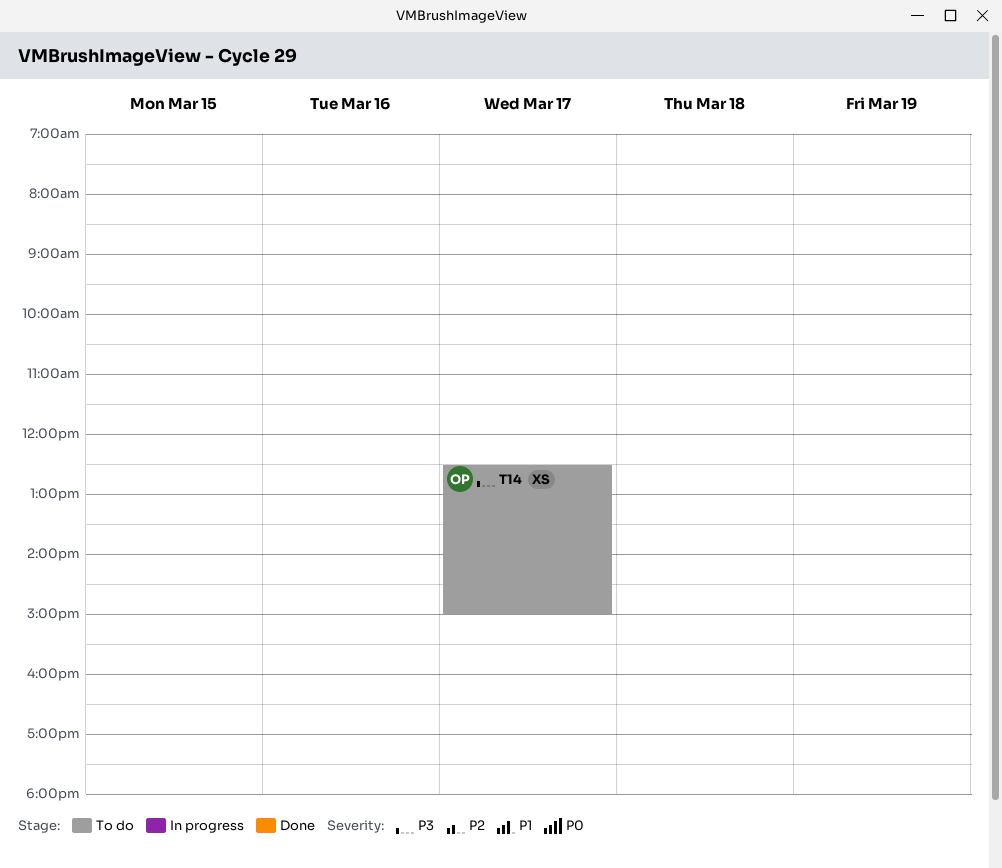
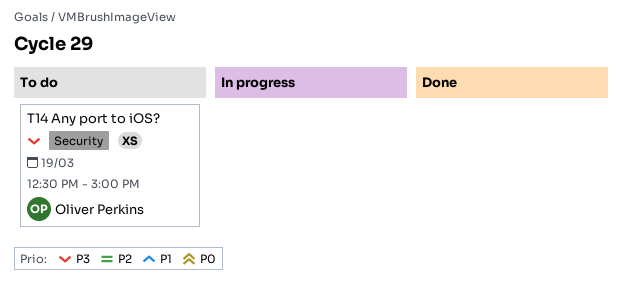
T14, day: Mar 17 -> Mar 19

